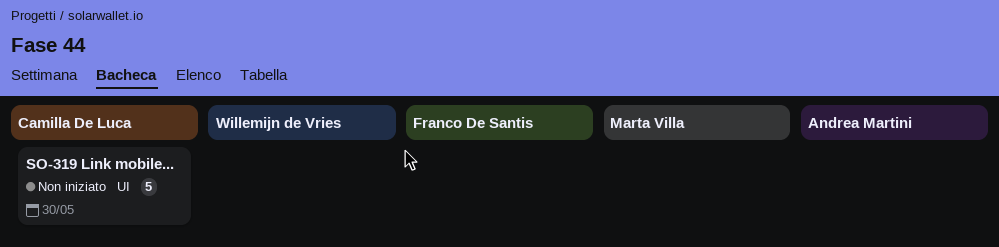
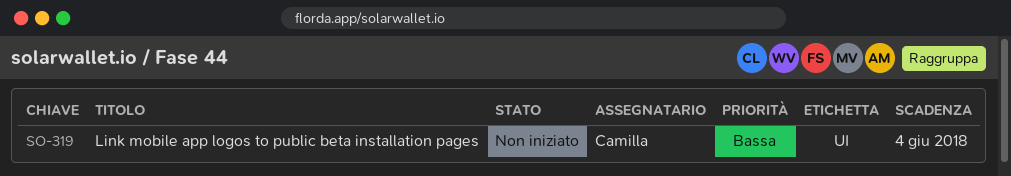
SO-319, due: May 30 -> Jun 4

